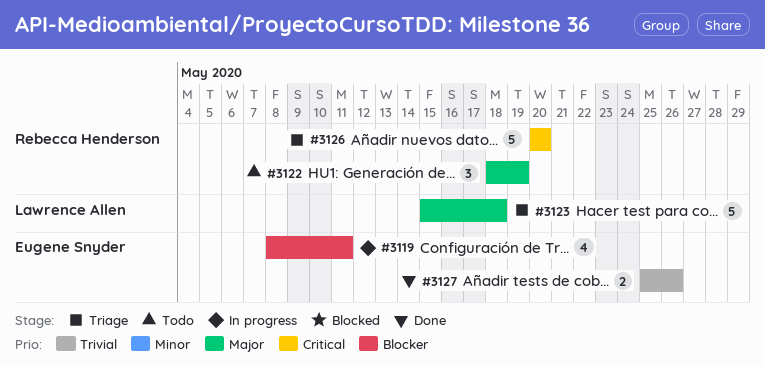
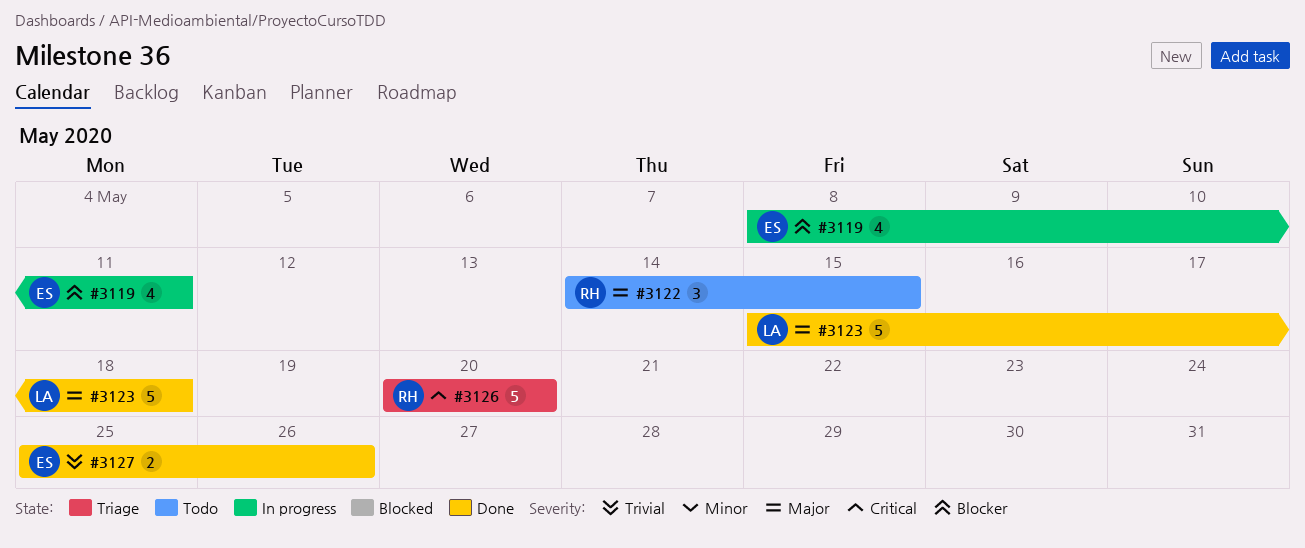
#3122, start: May 18 -> May 14
#3122, due: May 19 -> May 15
#3123, status: Triage -> Done

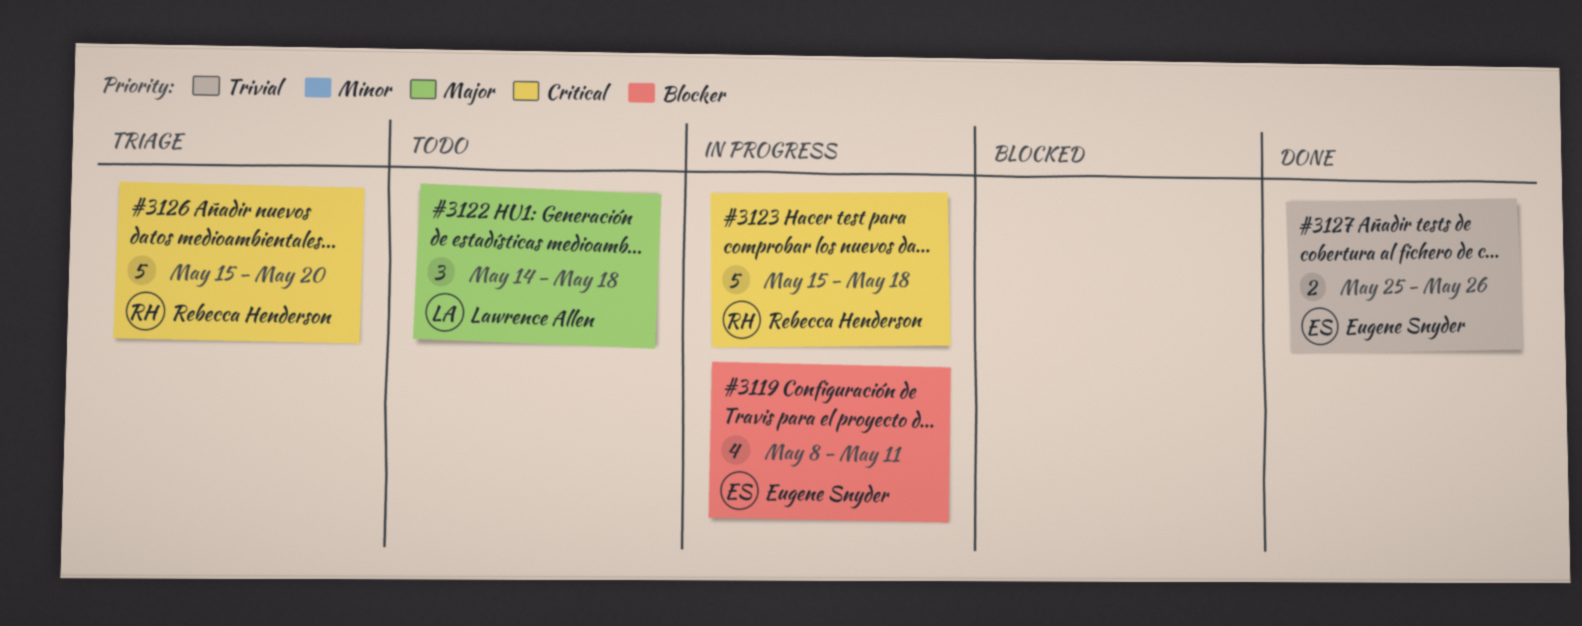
#3122, owner: Rebecca Henderson -> Lawrence Allen
#3122, due: May 15 -> May 18
#3123, status: Done -> In progress
#3123, owner: Lawrence Allen -> Rebecca Henderson
#3123, priority: Major -> Critical
#3126, start: May 20 -> May 15

